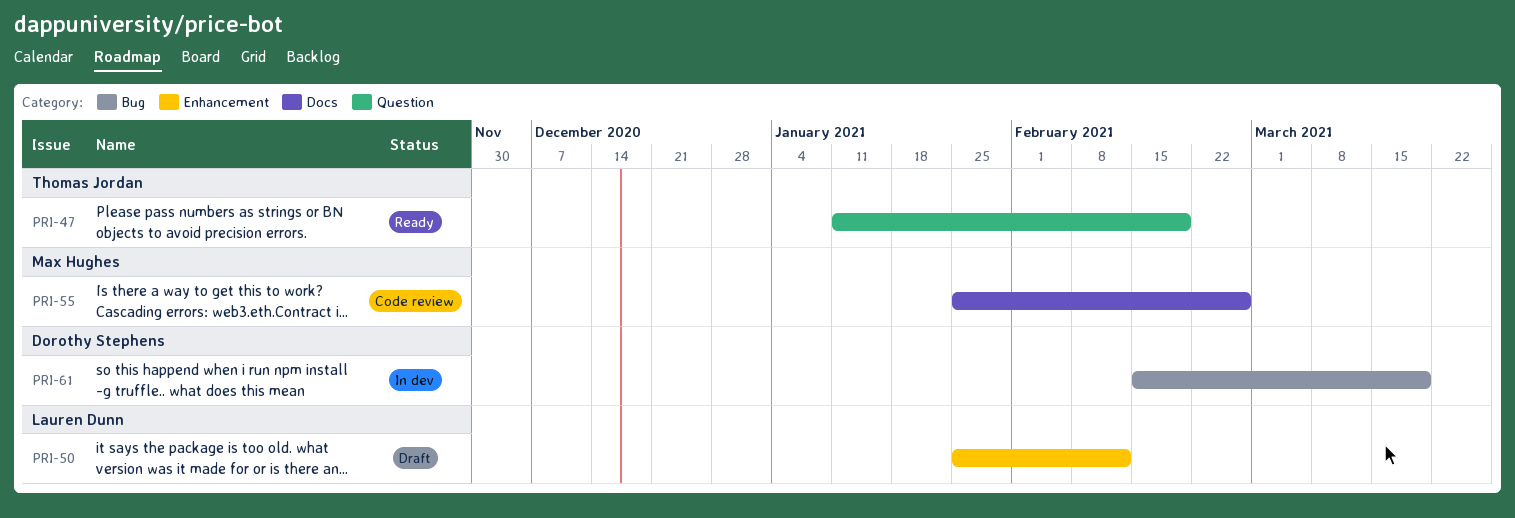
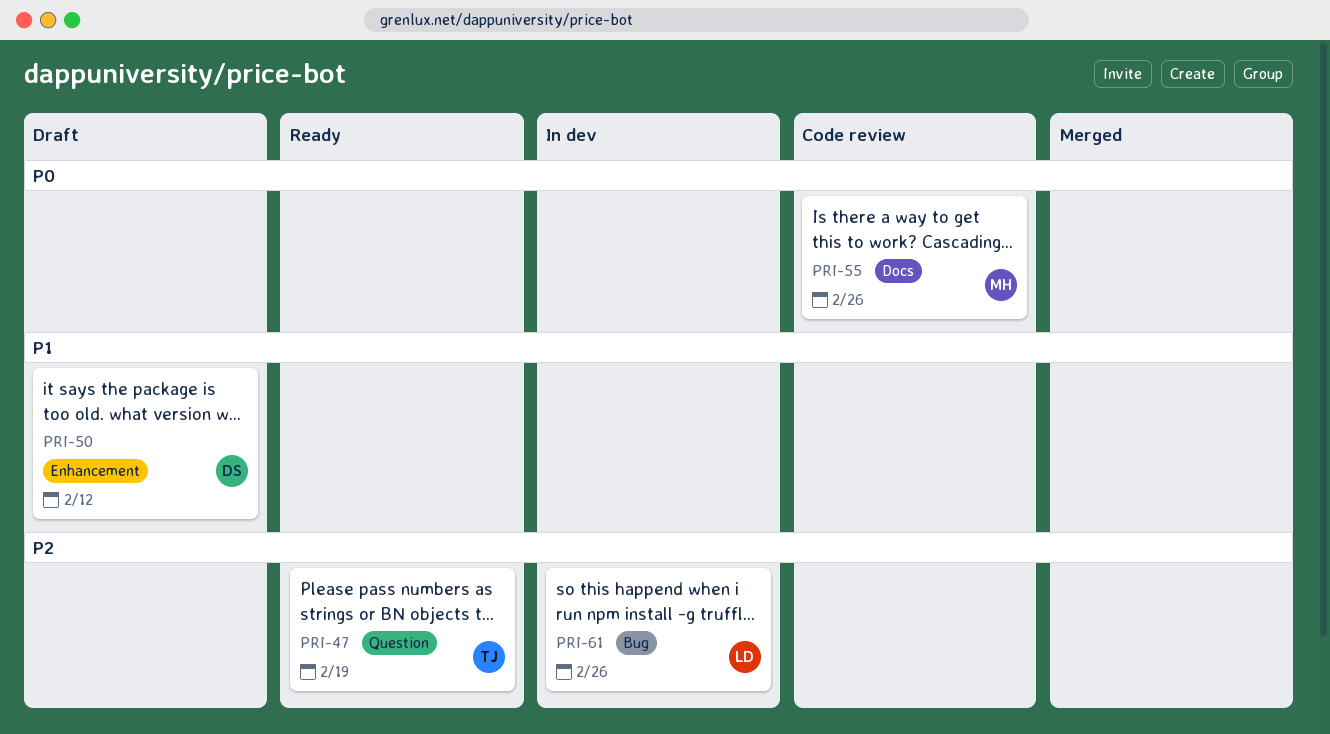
PRI-50, owner: Lauren Dunn -> Dorothy Stephens
PRI-61, owner: Dorothy Stephens -> Lauren Dunn
PRI-61, due: Mar 19 -> Feb 26

